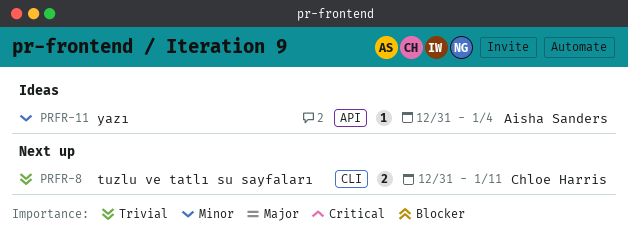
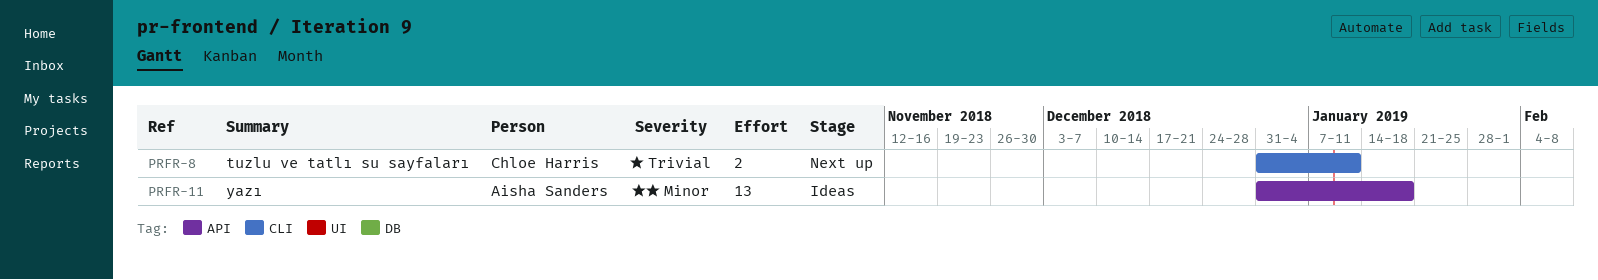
PRFR-11, estimate: 1 -> 13
PRFR-11, due: Jan 4 -> Jan 18

